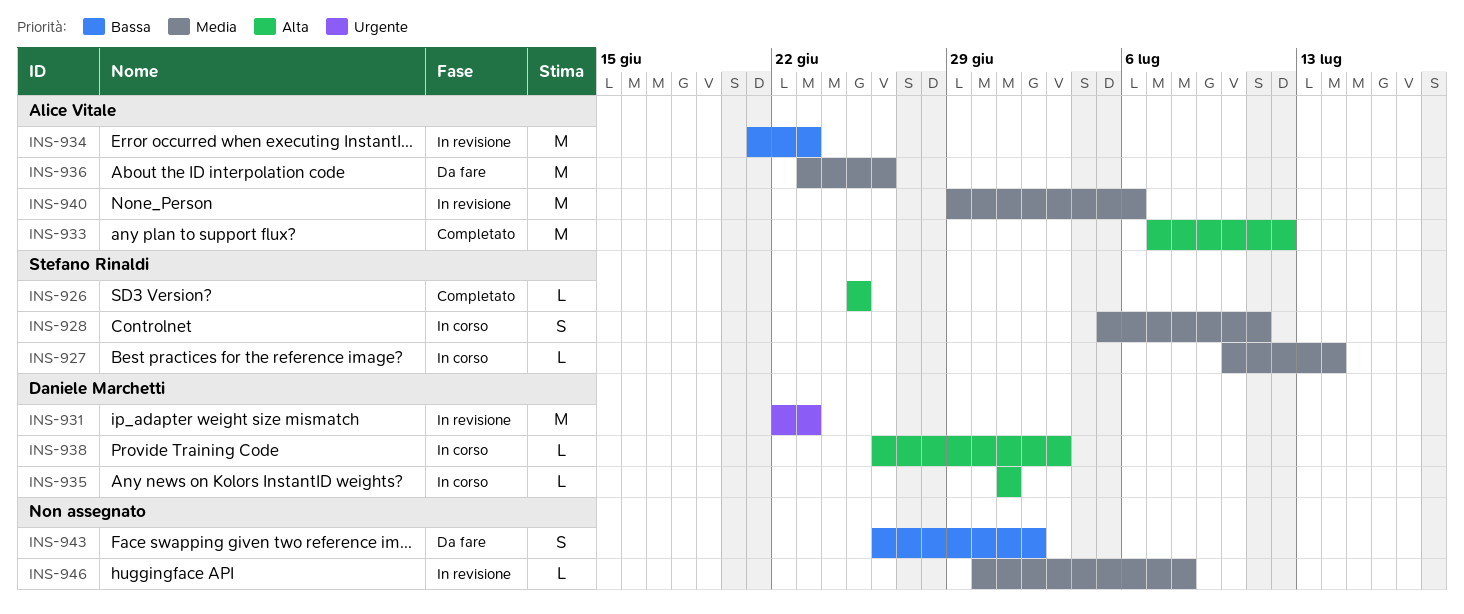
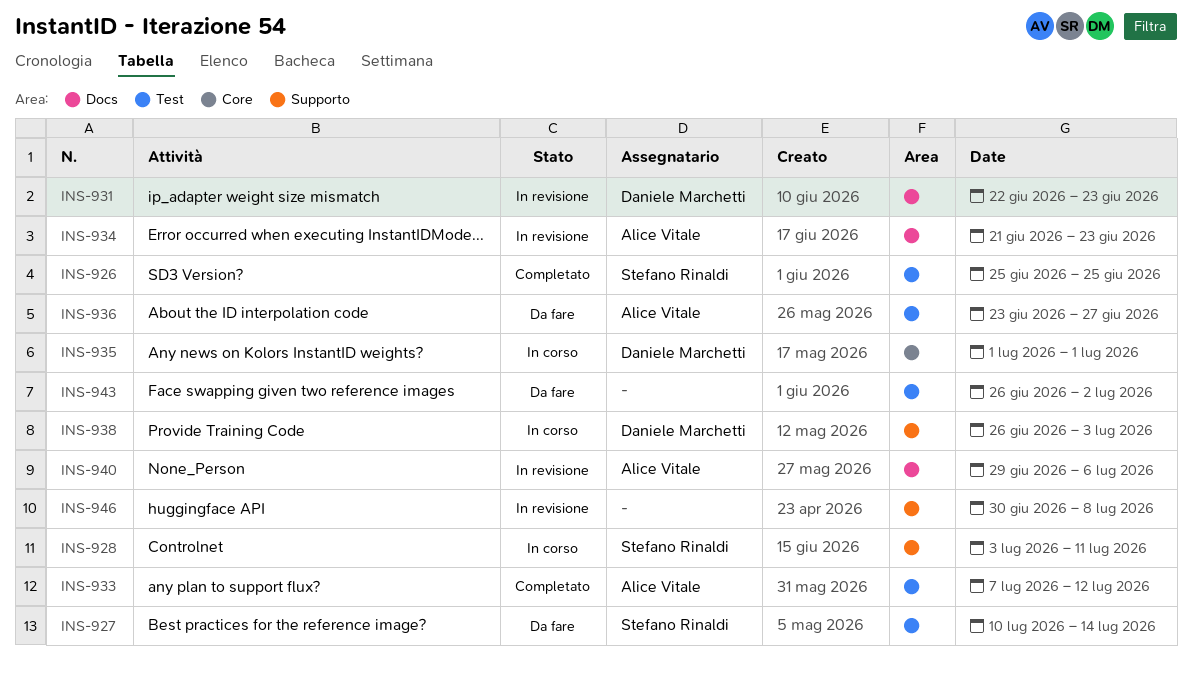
INS-927, status: In corso -> Da fare
INS-928, start: Jul 5 -> Jul 3
INS-936, due: Jun 26 -> Jun 27

